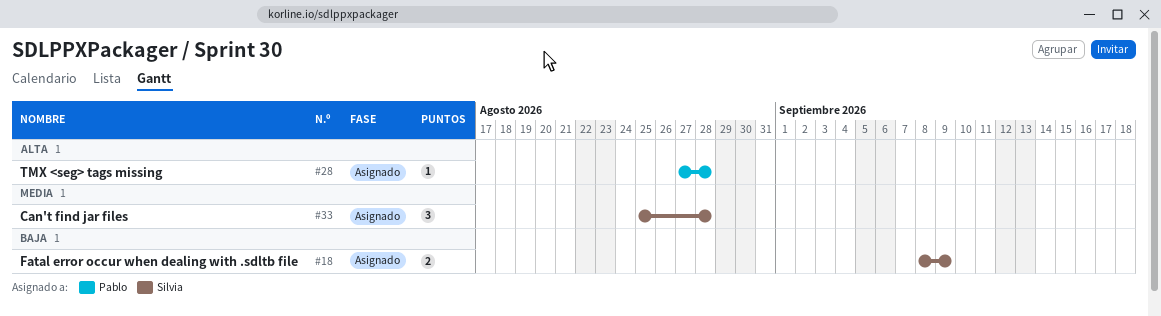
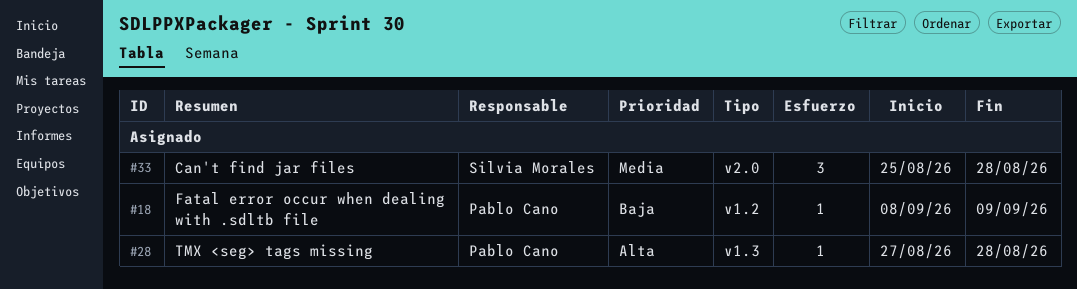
#18, owner: Silvia Morales -> Pablo Cano
#18, estimate: 2 -> 1

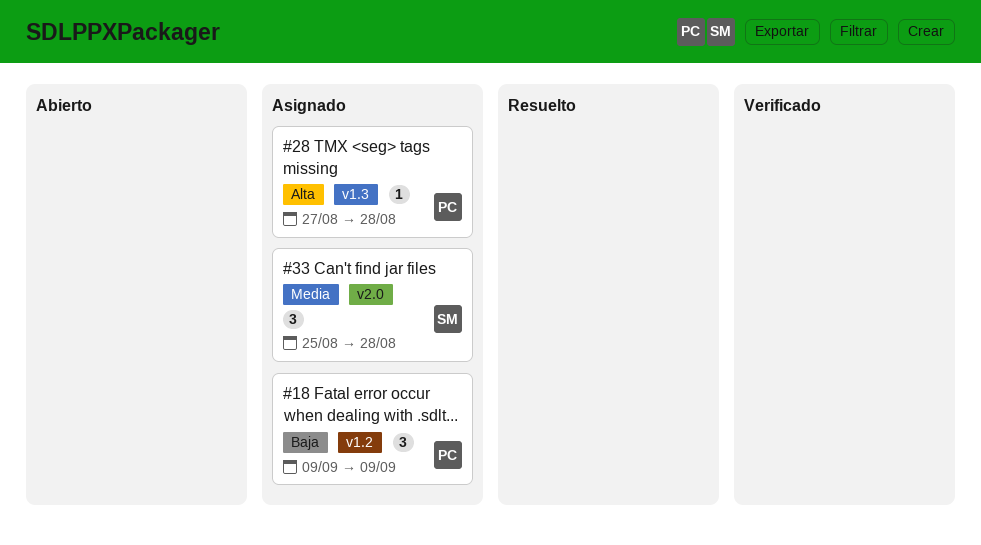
#18, estimate: 1 -> 3
#18, start: Sep 8 -> Sep 9

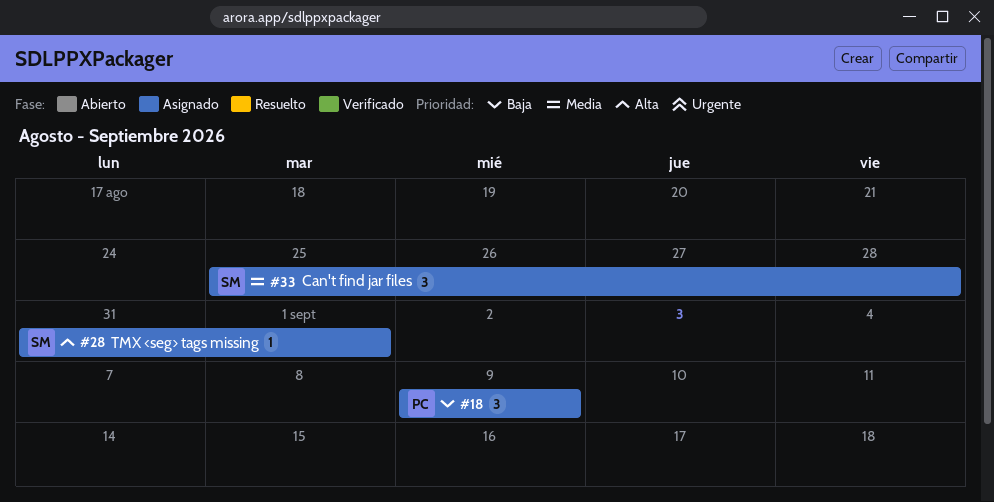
#28, owner: PC -> SM
#28, start: Aug 27 -> Aug 31
#28, due: Aug 28 -> Sep 1

